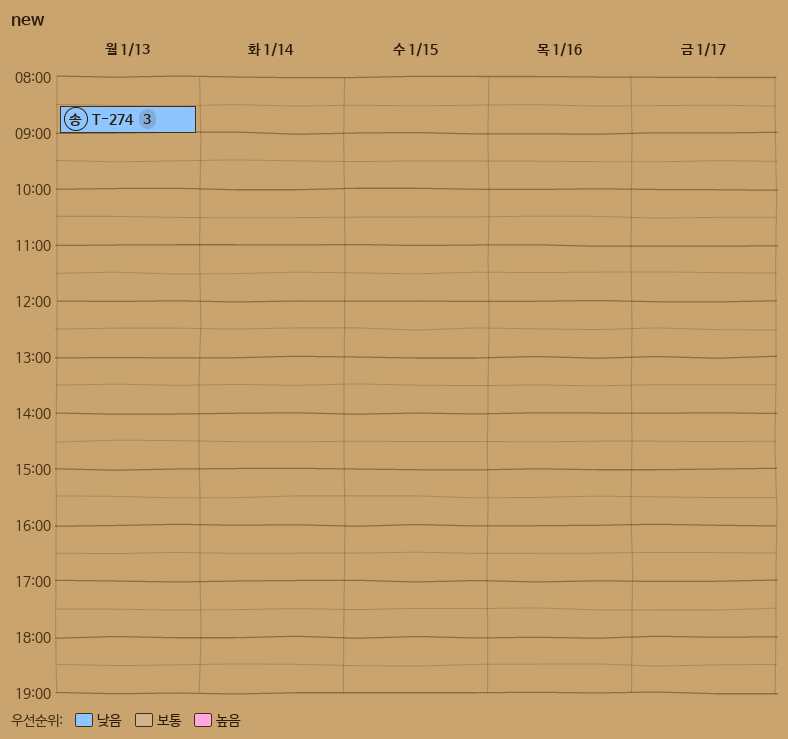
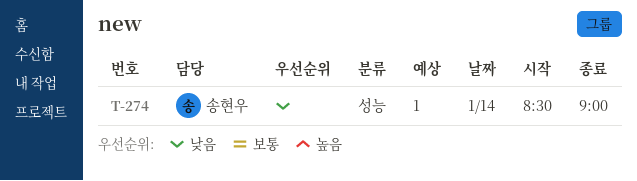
T-274, estimate: 3 -> 1
T-274, day: Jan 13 -> Jan 14

